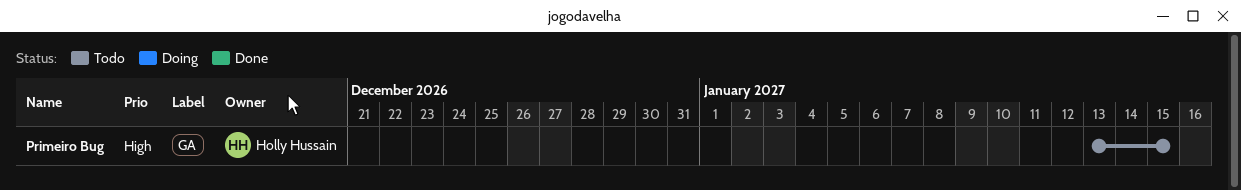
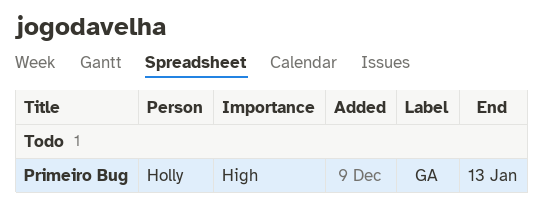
Primeiro Bug, due: Jan 15 -> Jan 13

